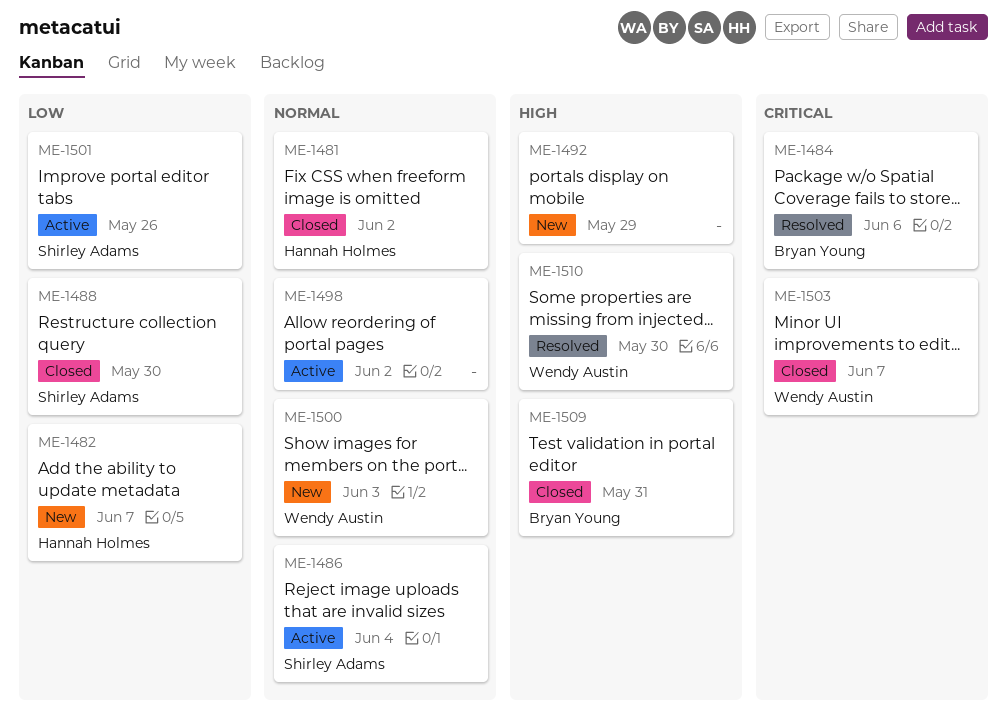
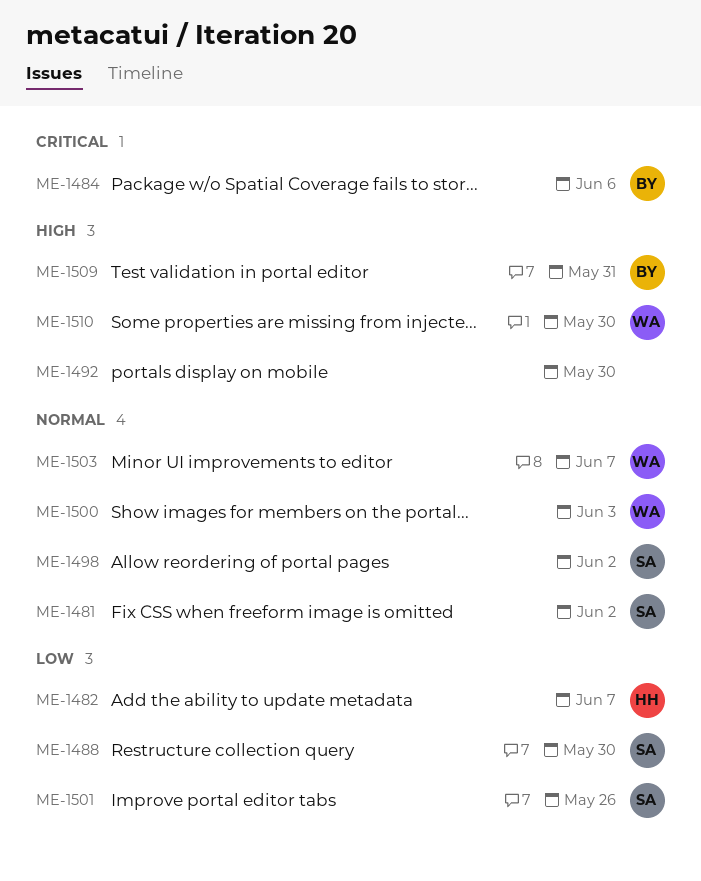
ME-1481, owner: Hannah Holmes -> Shirley Adams
ME-1486: present -> none
ME-1492, due: May 29 -> May 30
ME-1498, owner: none -> Shirley Adams
ME-1503, priority: Critical -> Normal

